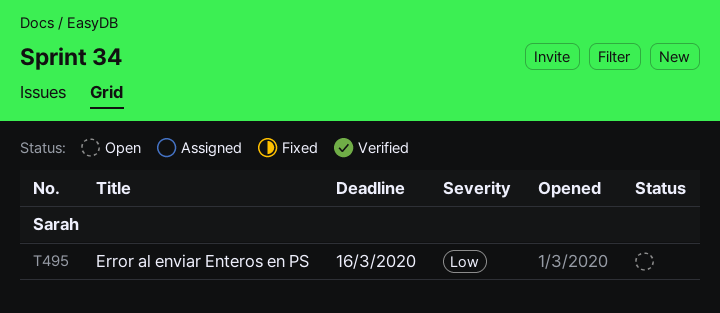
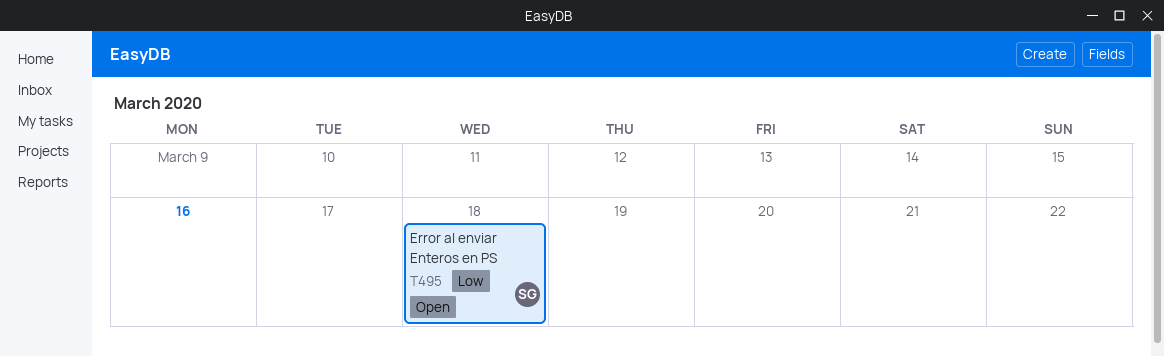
T495, due: Mar 16 -> Mar 18

